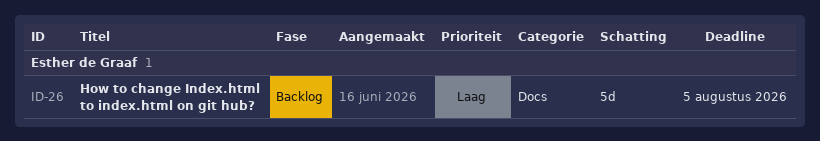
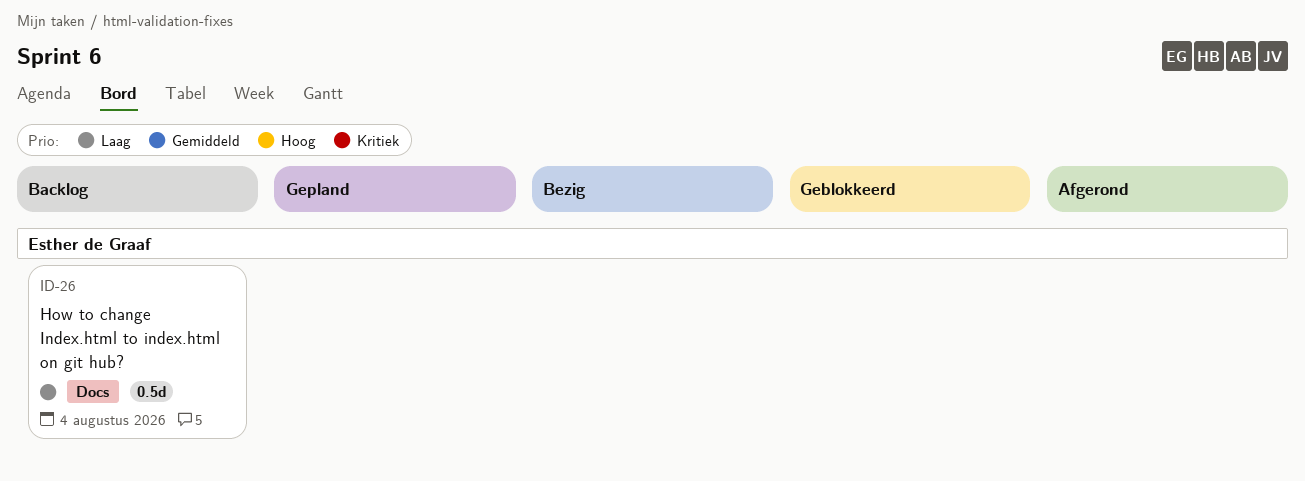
ID-26, estimate: 5d -> 0.5d
ID-26, due: Aug 5 -> Aug 4

